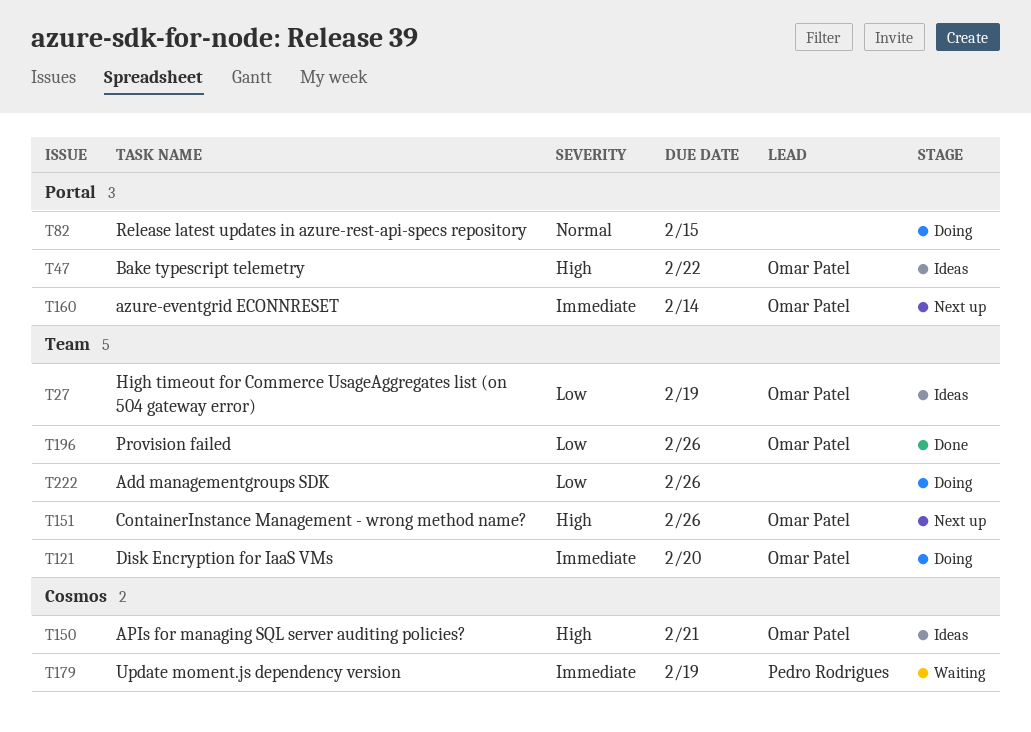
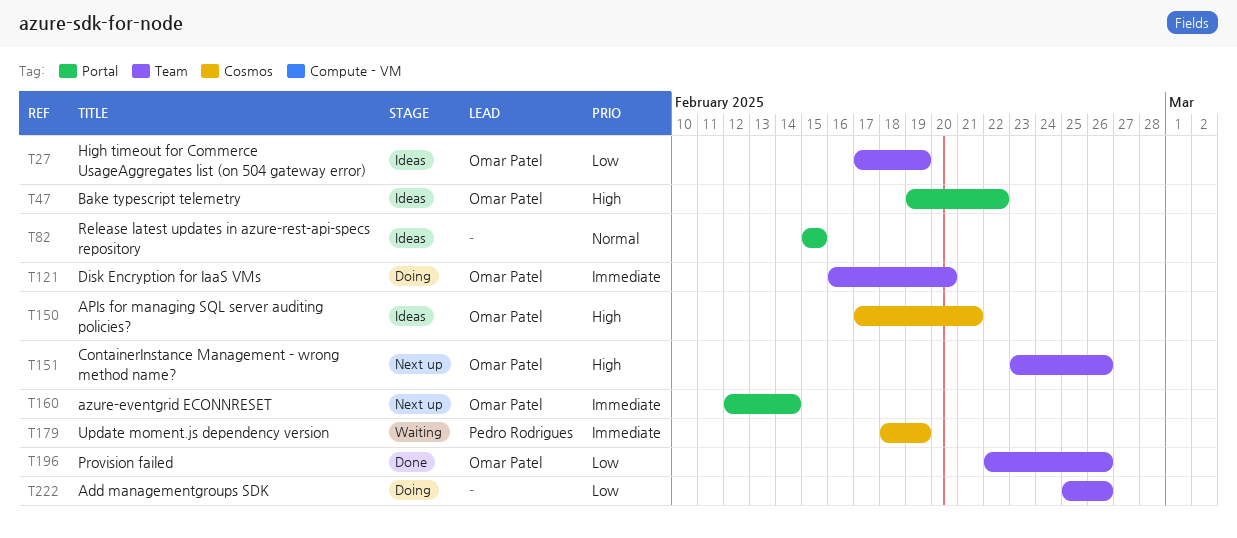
T82, status: Doing -> Ideas

